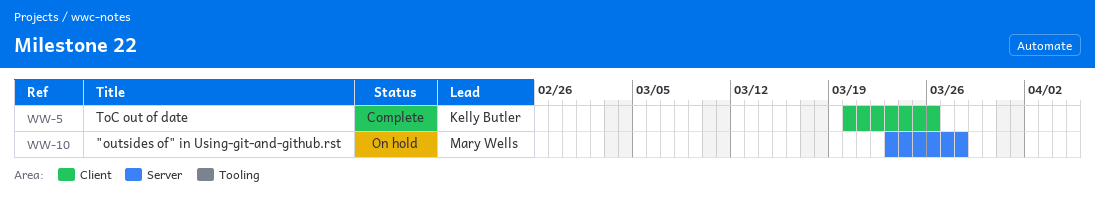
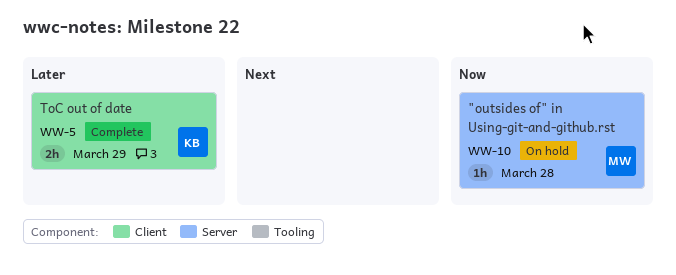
WW-5, due: Mar 26 -> Mar 29

